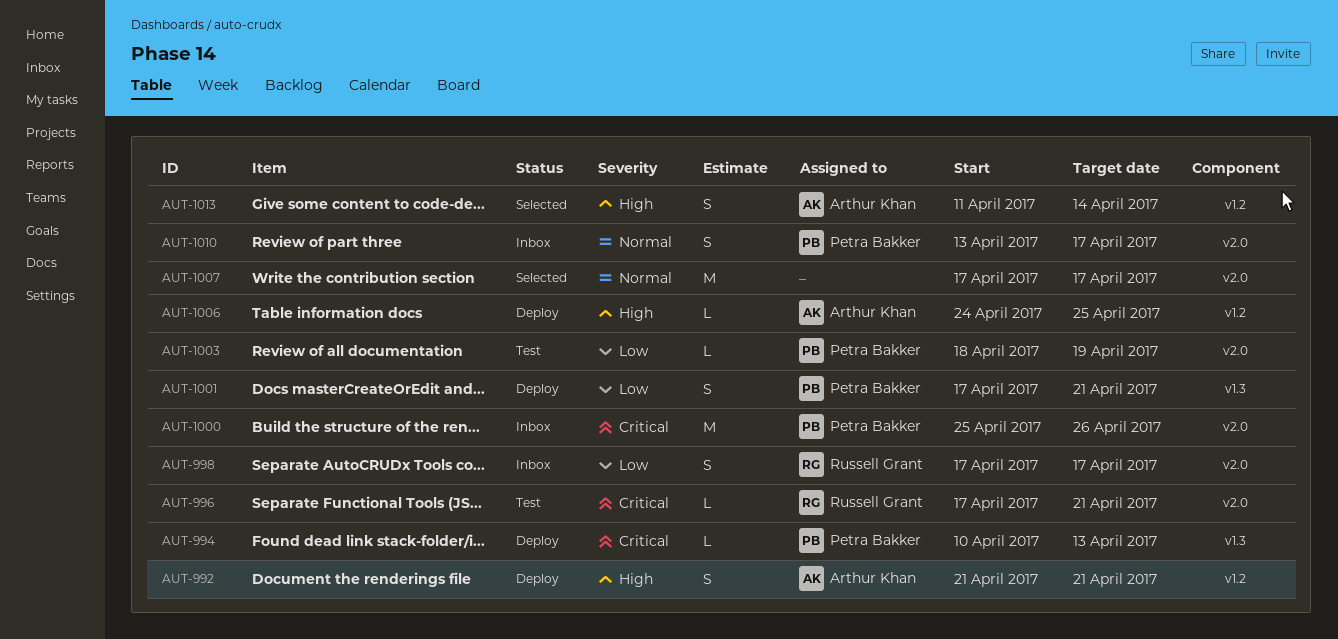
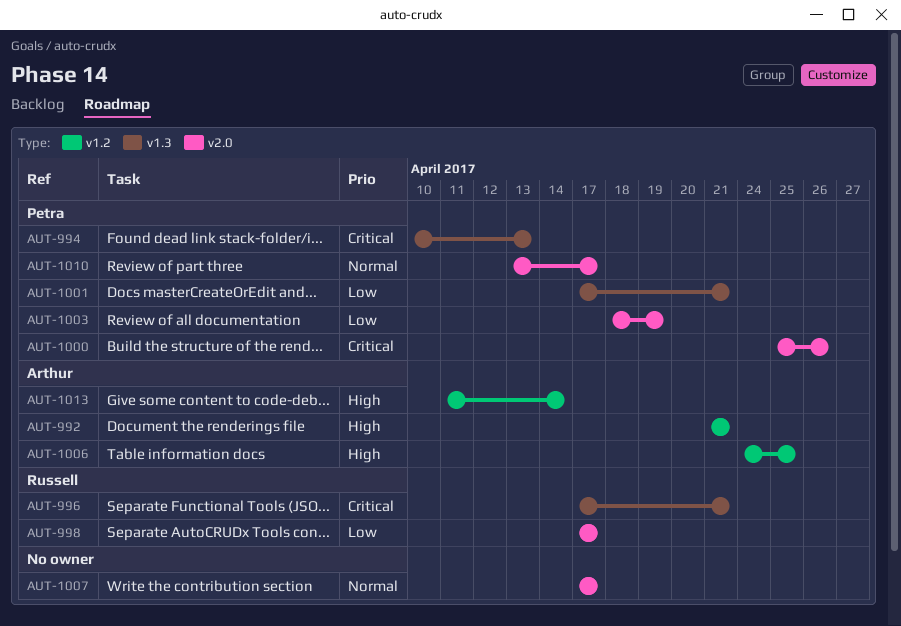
AUT-996, label: v2.0 -> v1.3

